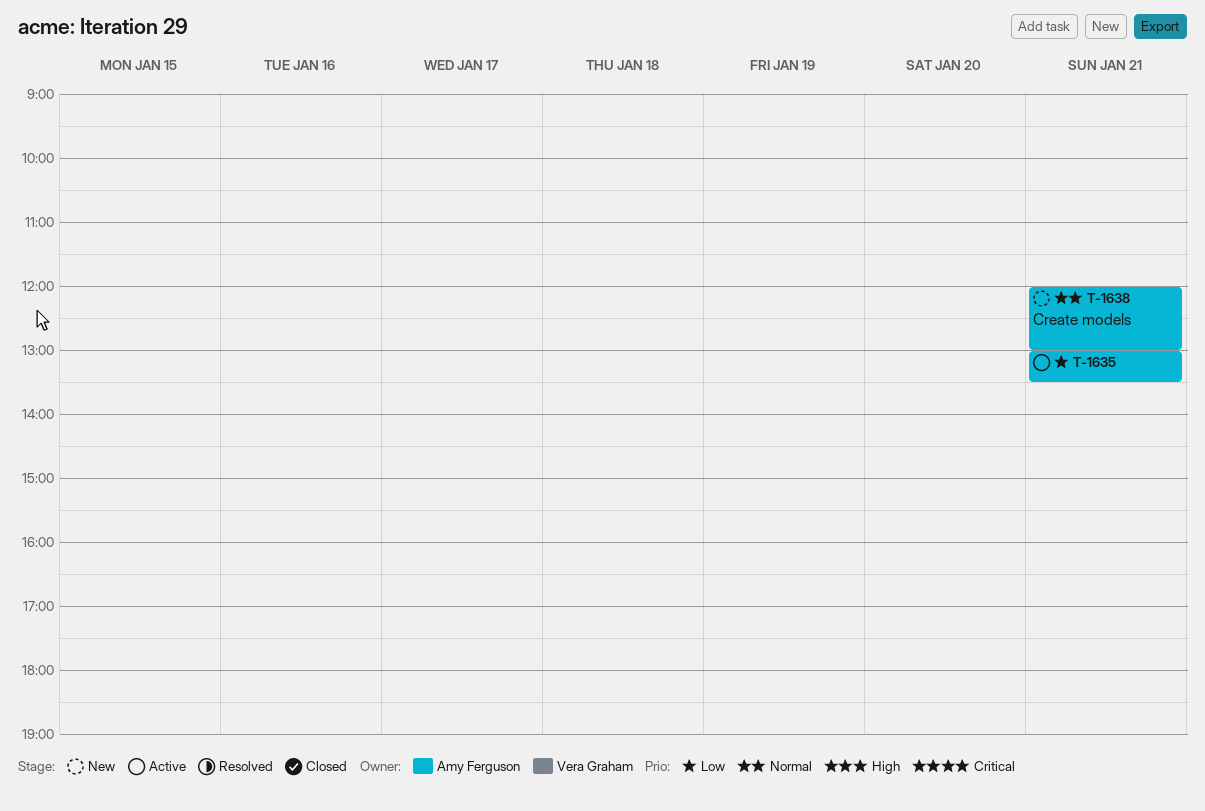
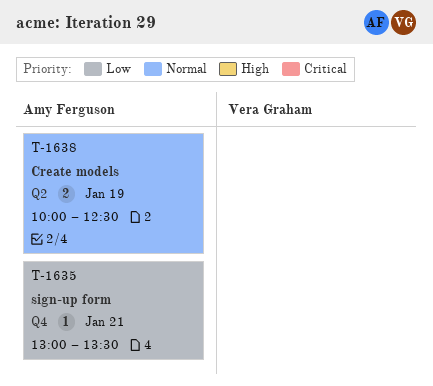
T-1638, day: Jan 21 -> Jan 19
T-1638, begins: 12:00 -> 10:00
T-1638, ends: 13:00 -> 12:30

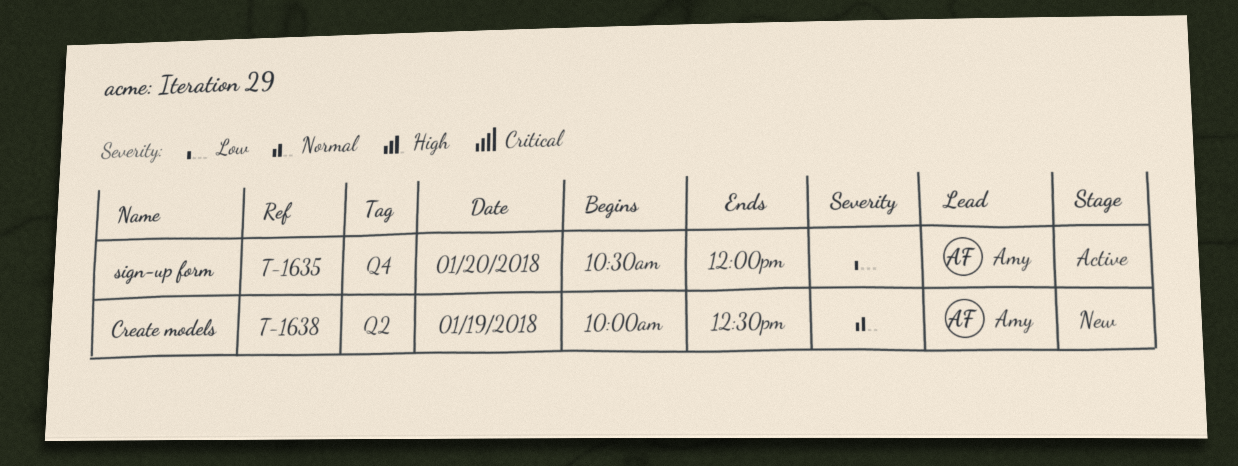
T-1635, day: Jan 21 -> Jan 20
T-1635, begins: 13:00 -> 10:30
T-1635, ends: 13:30 -> 12:00

